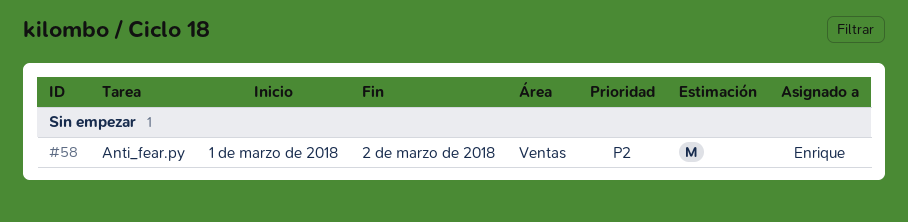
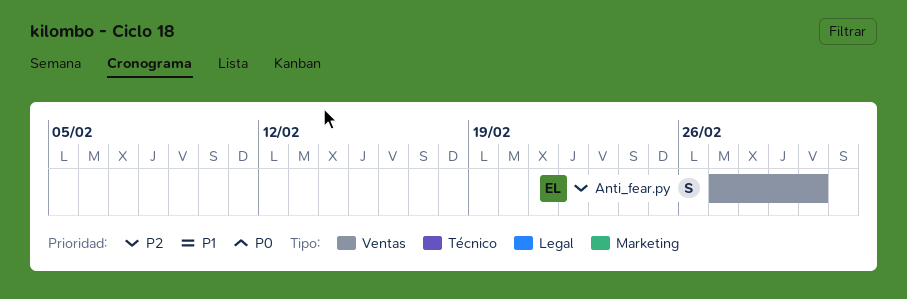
Anti_fear.py, estimate: M -> S
Anti_fear.py, start: Mar 1 -> Feb 27

